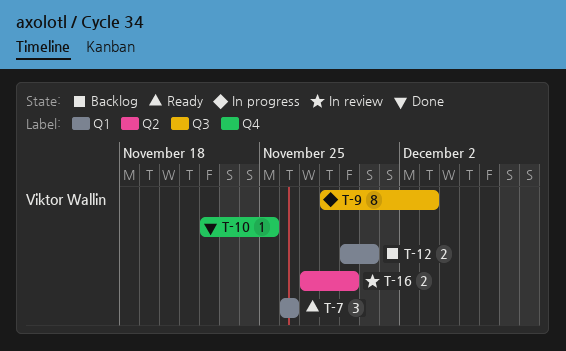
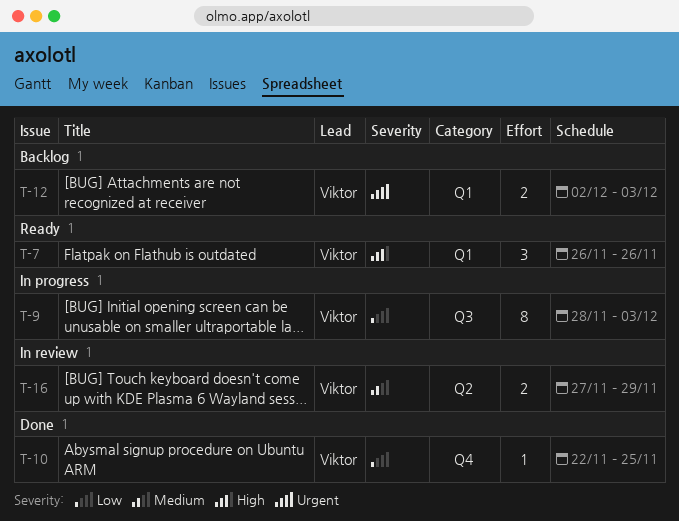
T-12, start: Nov 29 -> Dec 2
T-12, due: Nov 30 -> Dec 3

